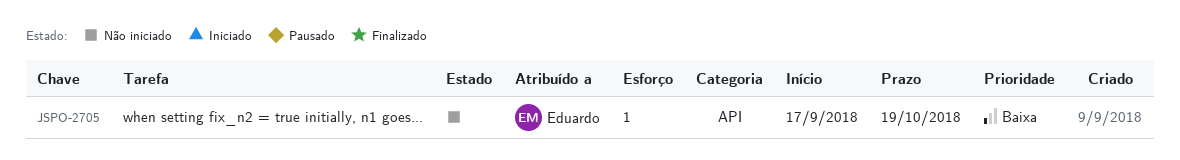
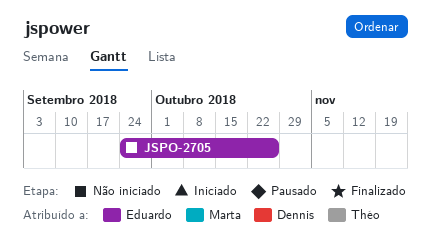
JSPO-2705, start: Sep 17 -> Sep 24
JSPO-2705, due: Oct 19 -> Oct 26

